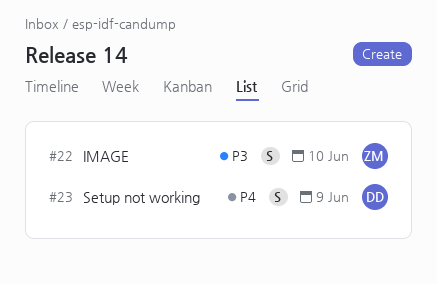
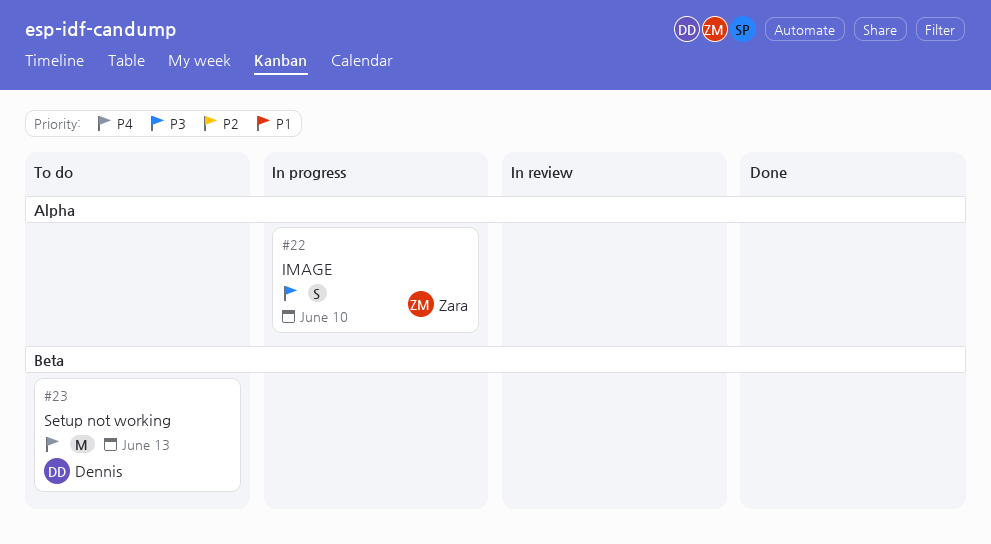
#23, estimate: S -> M
#23, due: Jun 9 -> Jun 13

